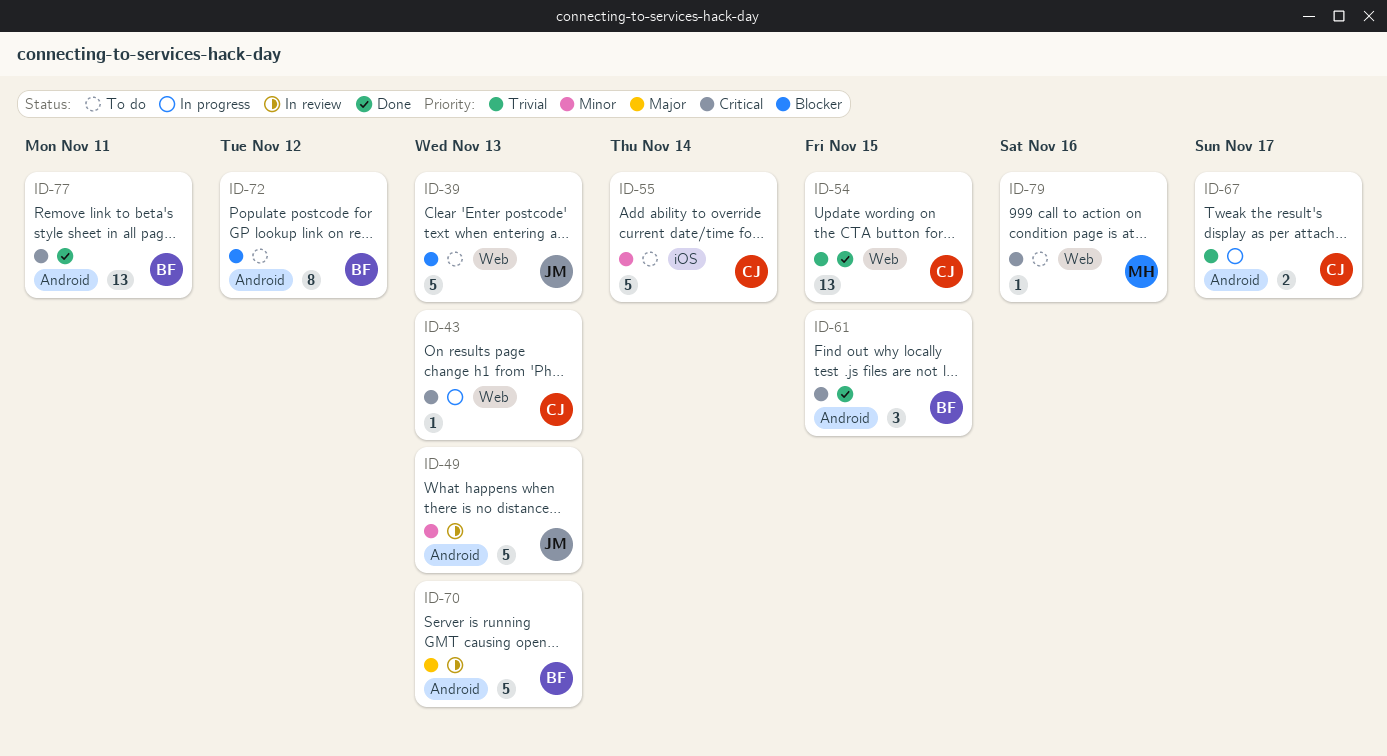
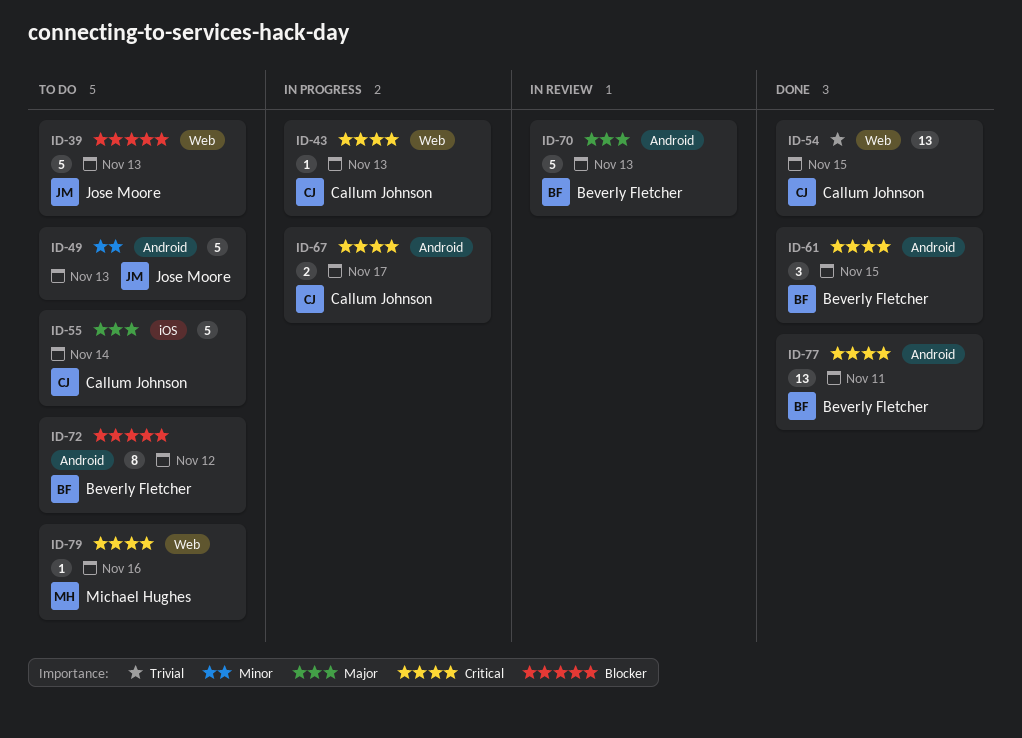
ID-49, status: In review -> To do
ID-55, priority: Minor -> Major
ID-67, priority: Trivial -> Critical

